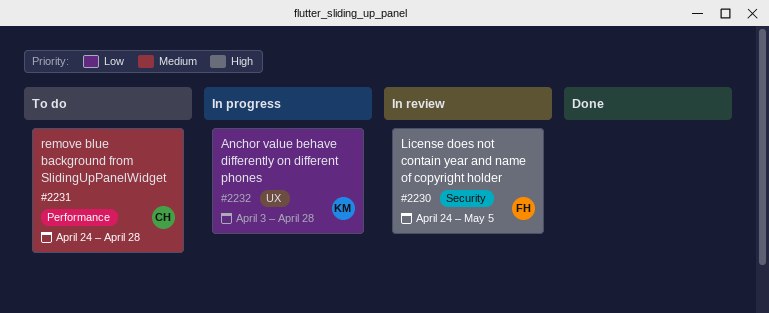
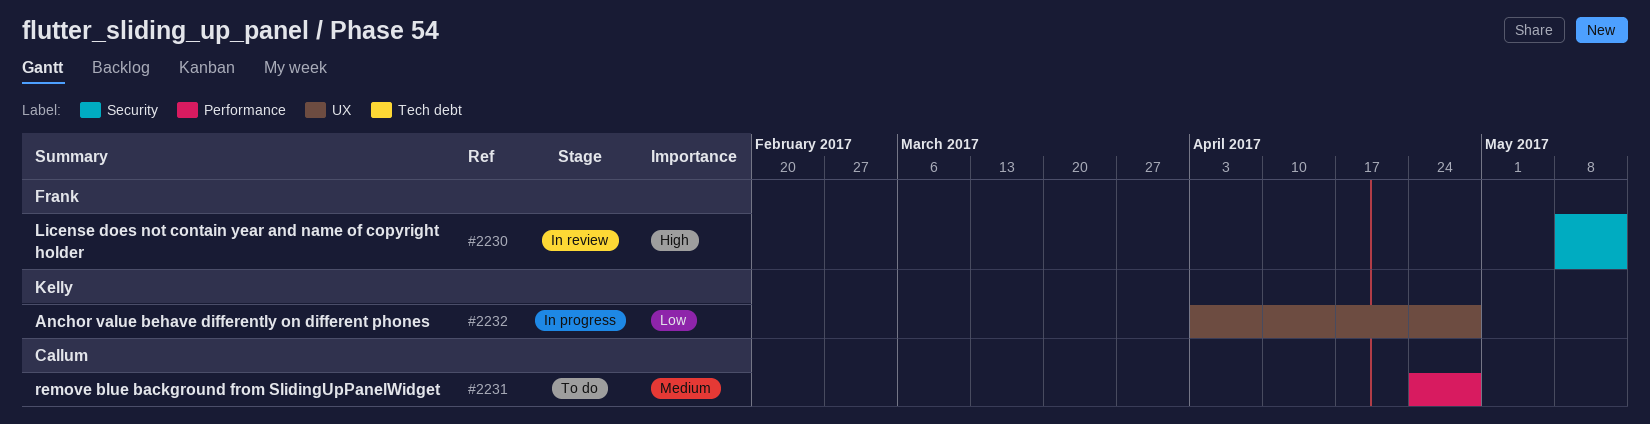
#2230, start: Apr 24 -> May 8
#2230, due: May 5 -> May 12

